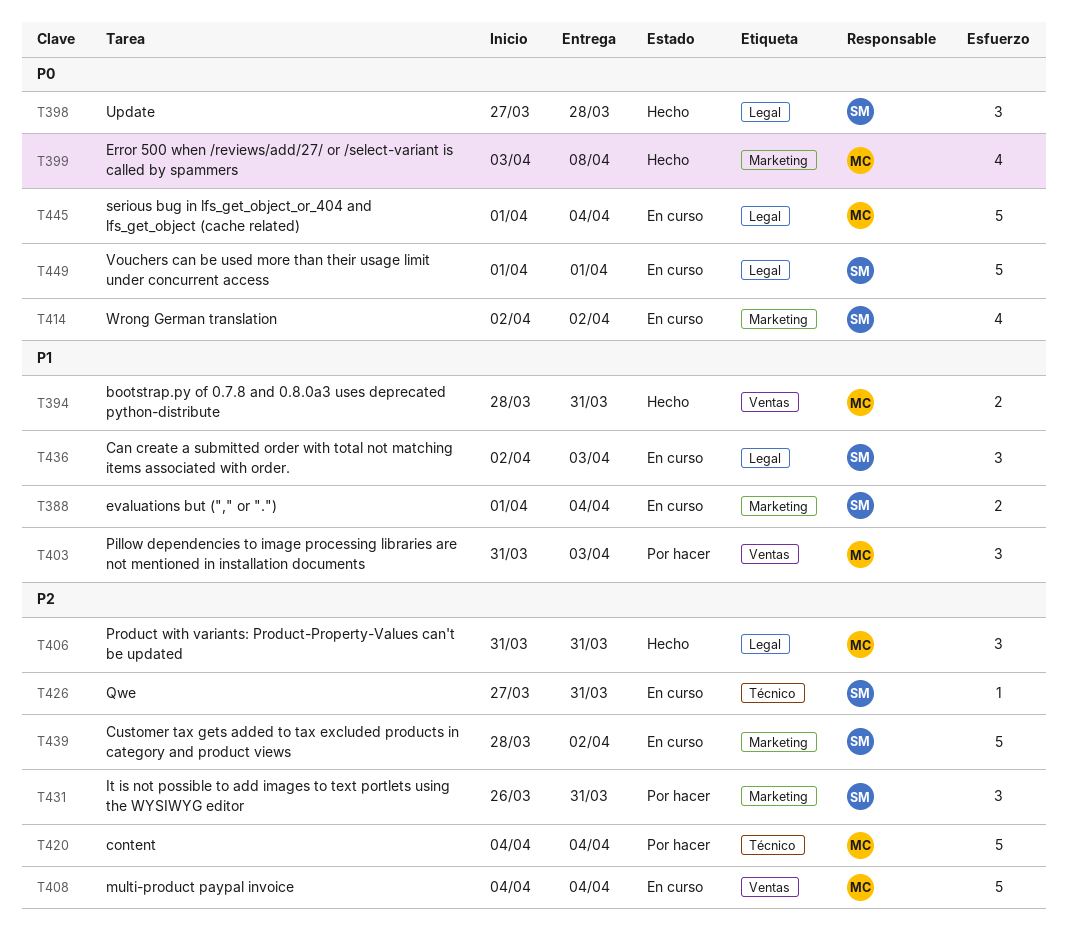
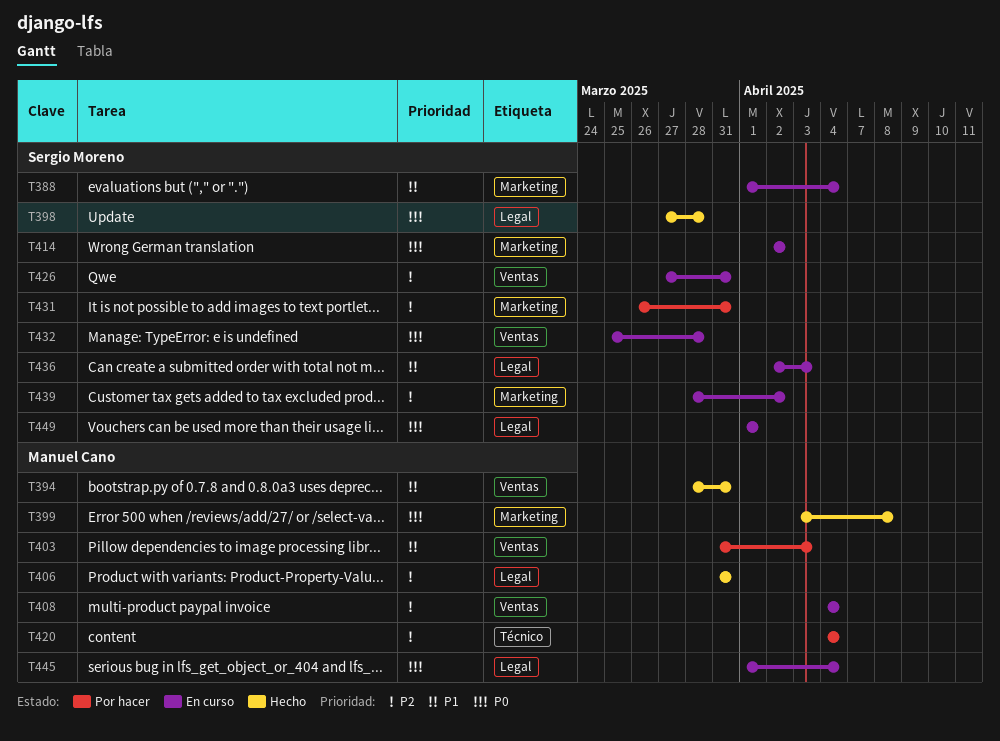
T426, label: Técnico -> Ventas
T432: none -> present

